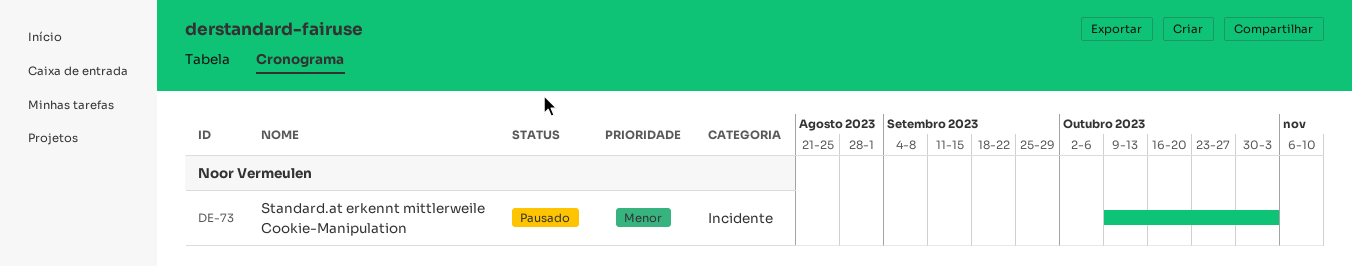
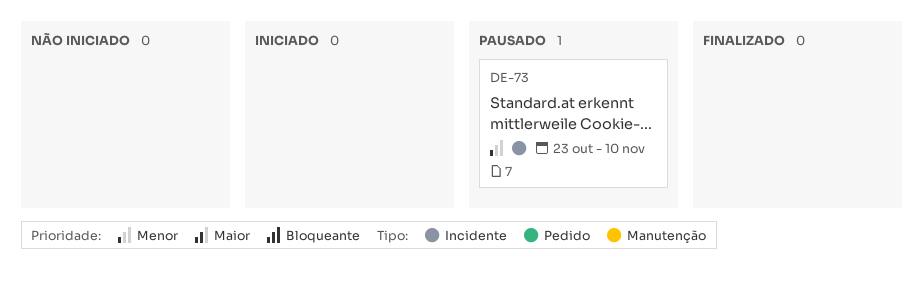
DE-73, start: Oct 9 -> Oct 23
DE-73, due: Nov 3 -> Nov 10

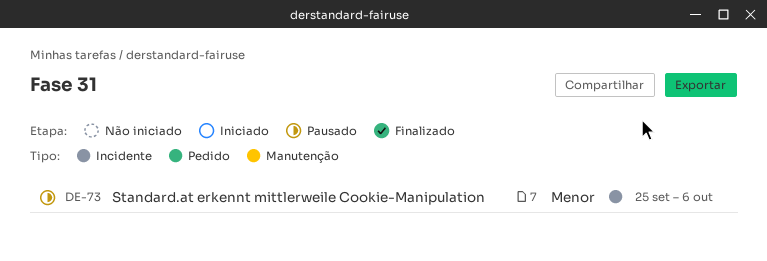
DE-73, start: Oct 23 -> Sep 25
DE-73, due: Nov 10 -> Oct 6

